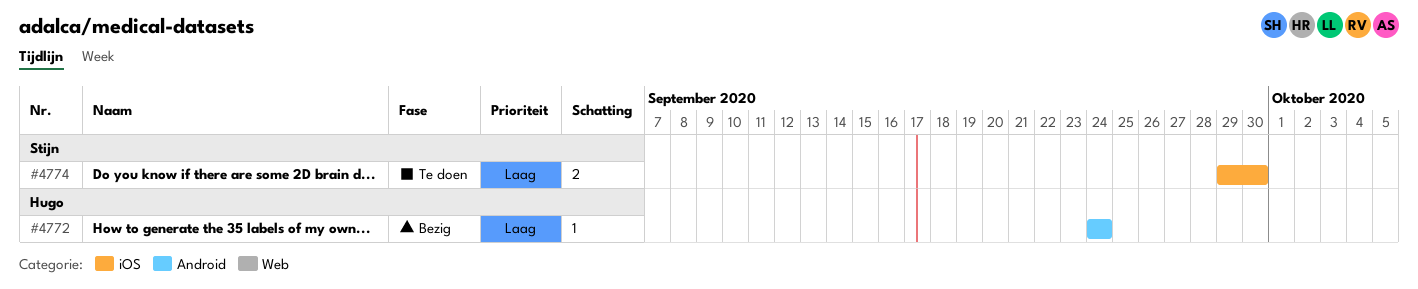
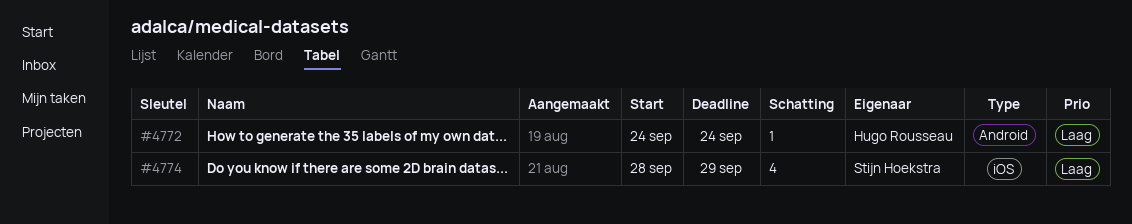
#4774, estimate: 2 -> 4
#4774, start: Sep 29 -> Sep 28
#4774, due: Sep 30 -> Sep 29

